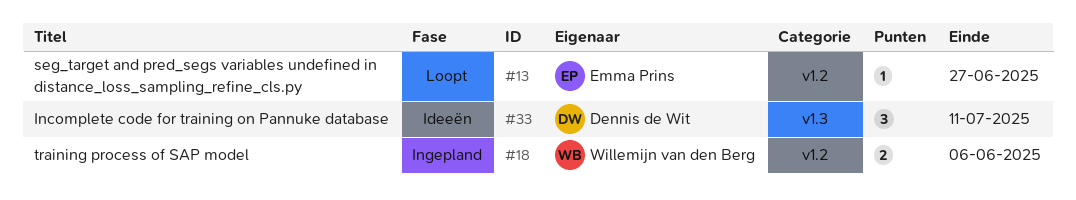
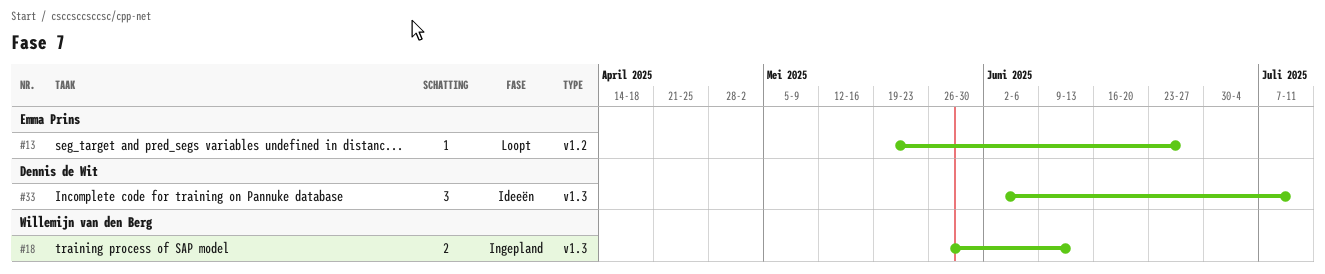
#18, label: v1.2 -> v1.3
#18, due: Jun 6 -> Jun 13

